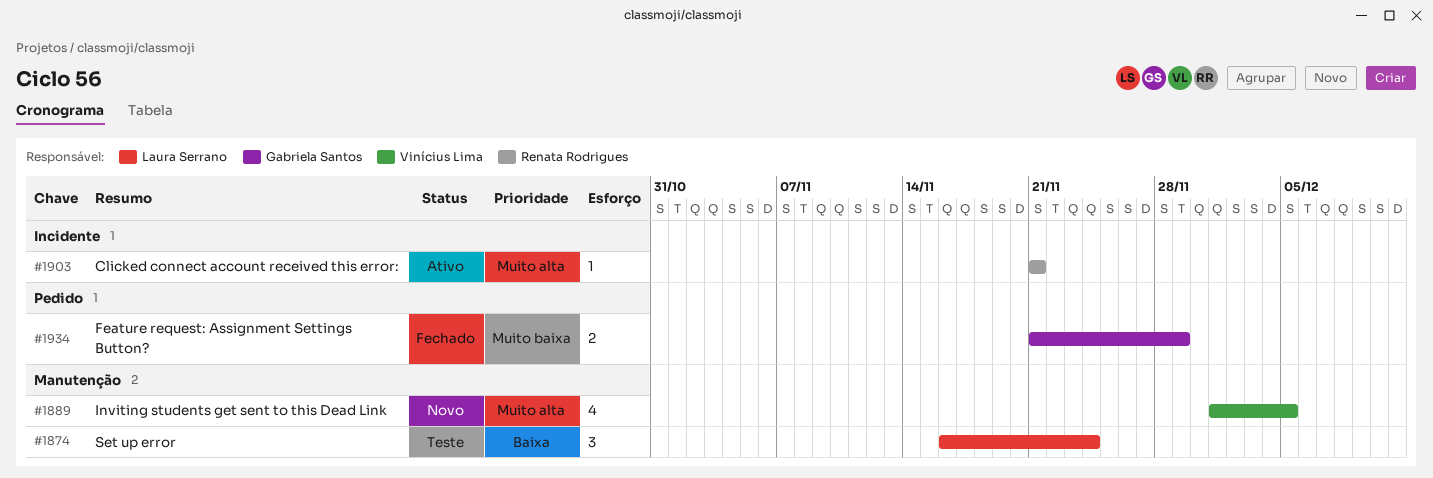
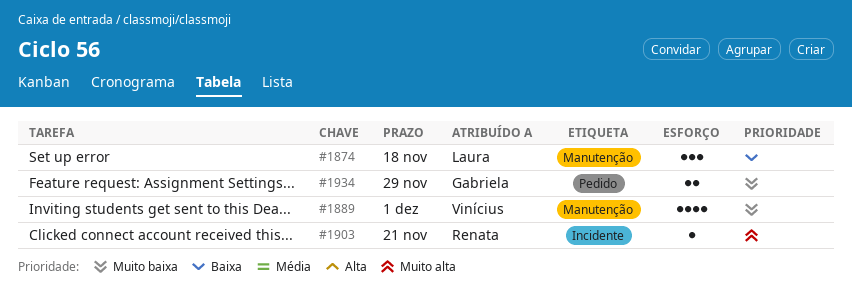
#1874, due: Nov 24 -> Nov 18
#1889, priority: Muito alta -> Muito baixa
#1889, due: Dec 5 -> Dec 1

